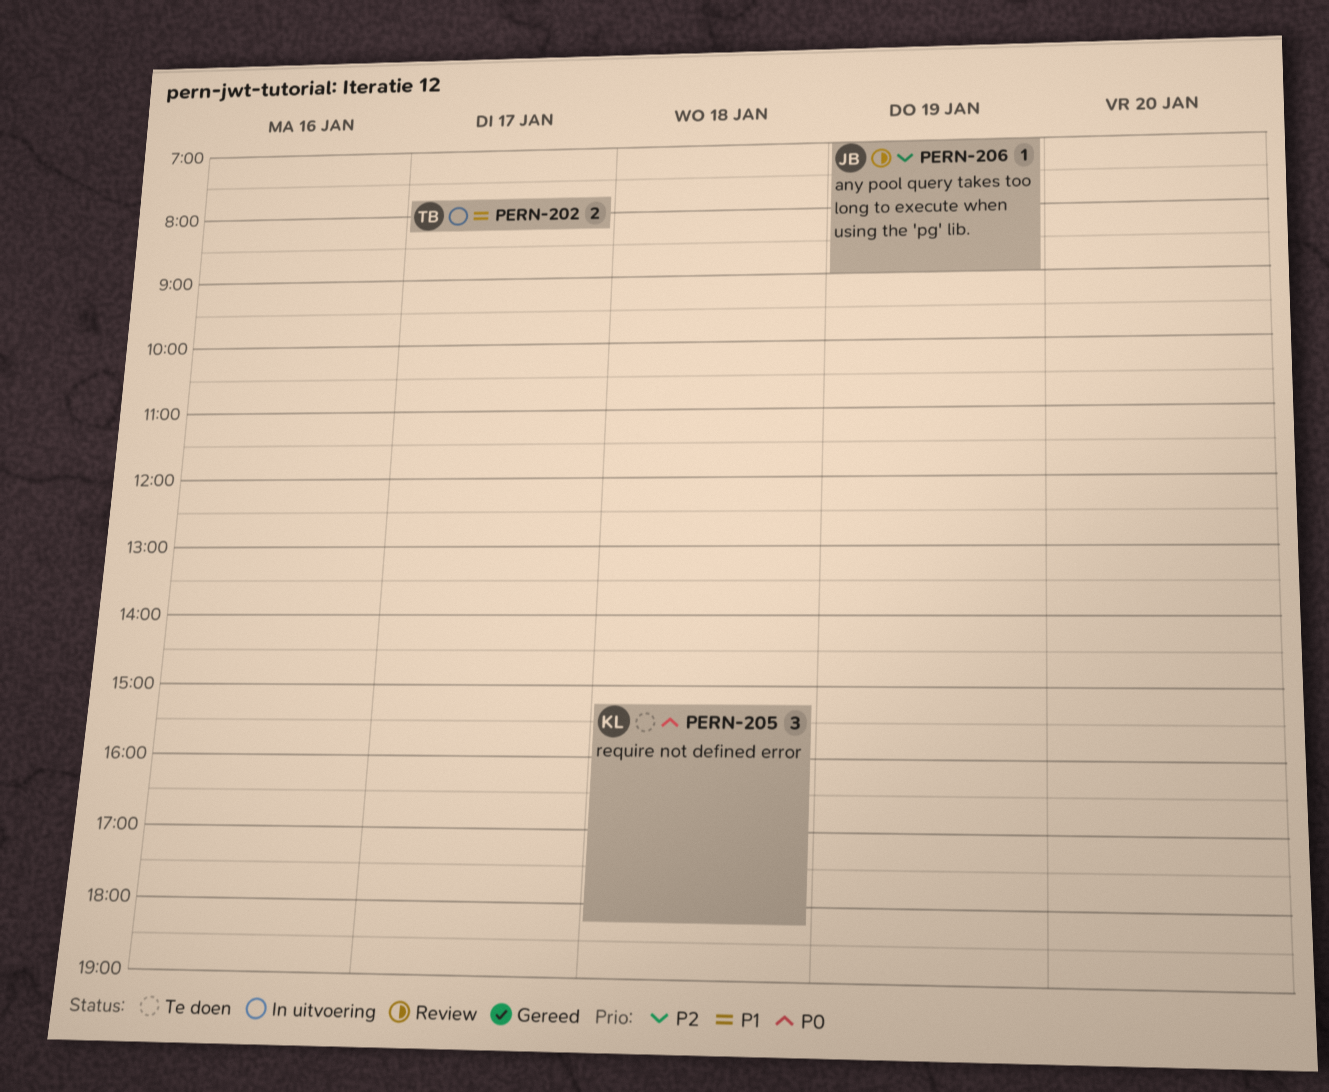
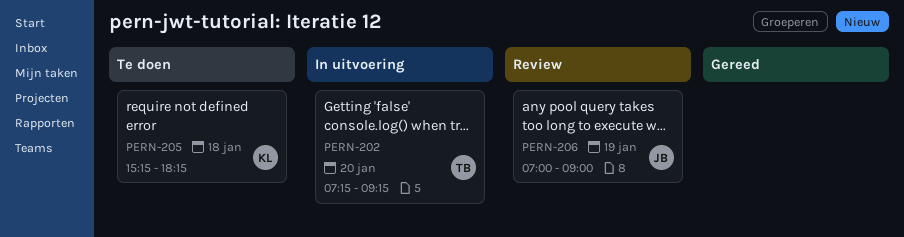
PERN-202, day: Jan 17 -> Jan 20
PERN-202, begins: 07:45 -> 07:15
PERN-202, ends: 08:15 -> 09:15

